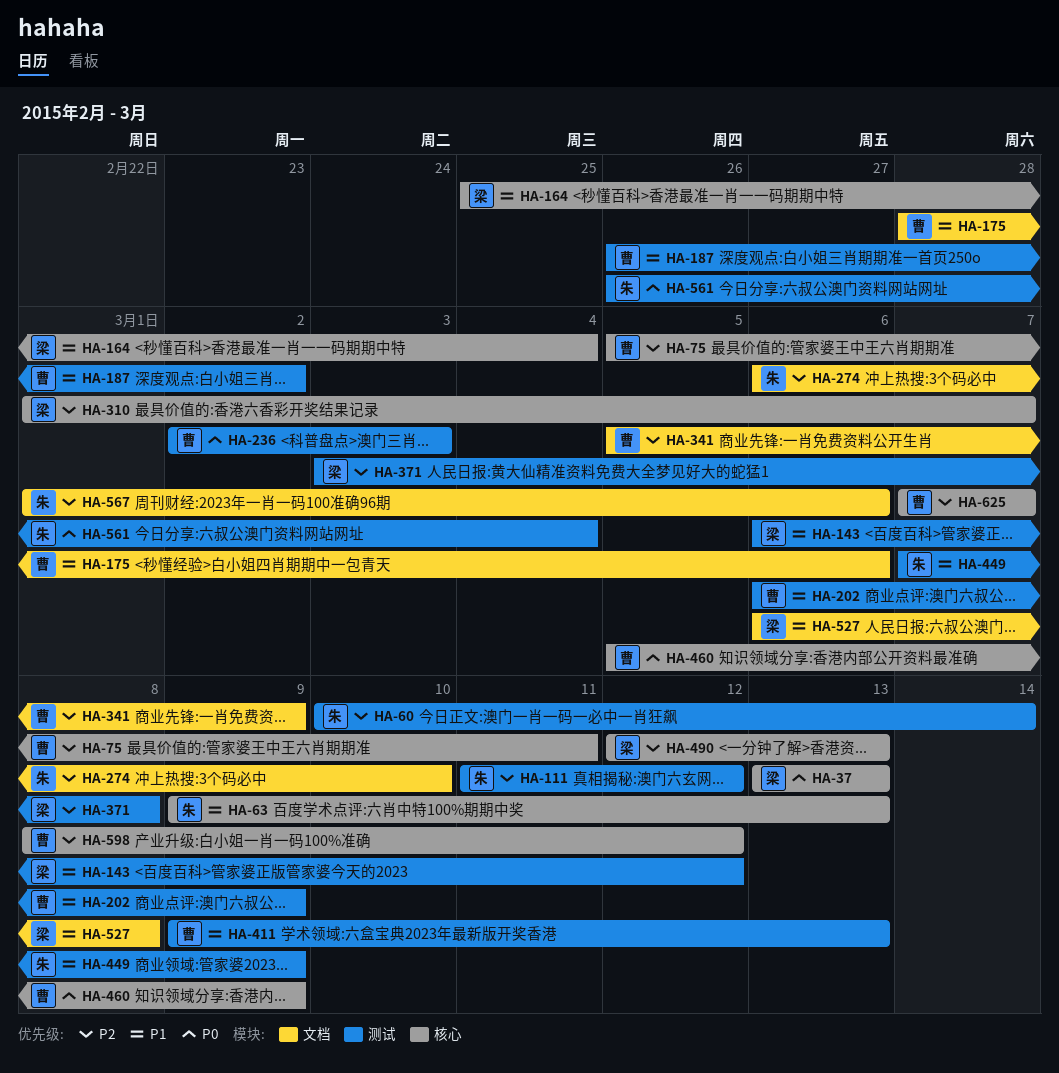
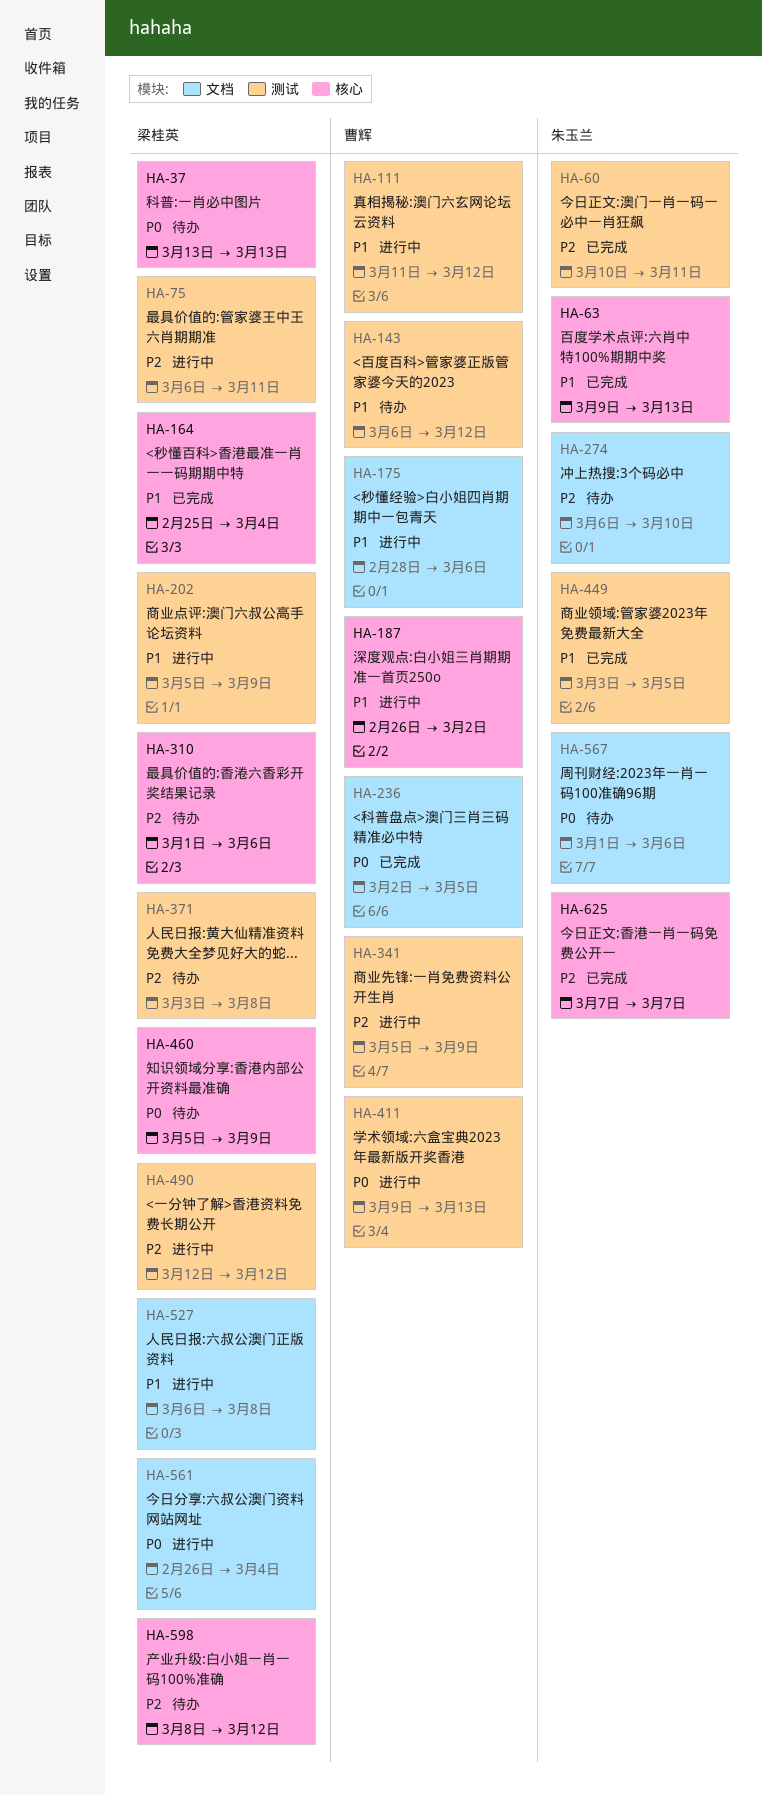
HA-60, due: Mar 14 -> Mar 11
HA-75, owner: 曹辉 -> 梁桂英
HA-75, label: 核心 -> 测试
HA-75, start: Mar 5 -> Mar 6
HA-111, owner: 朱玉兰 -> 曹辉
HA-111, priority: P2 -> P1
HA-143, owner: 梁桂英 -> 曹辉
HA-187, label: 测试 -> 核心
HA-202, owner: 曹辉 -> 梁桂英
HA-202, start: Mar 6 -> Mar 5
HA-236, label: 测试 -> 文档
HA-236, due: Mar 3 -> Mar 5
HA-310, due: Mar 7 -> Mar 6
HA-341, label: 文档 -> 测试
HA-411, priority: P1 -> P0
HA-449, start: Mar 7 -> Mar 3
HA-449, due: Mar 9 -> Mar 5
HA-460, owner: 曹辉 -> 梁桂英
HA-490, label: 核心 -> 测试
HA-490, due: Mar 13 -> Mar 12
HA-561, owner: 朱玉兰 -> 梁桂英
HA-561, label: 测试 -> 文档
HA-567, priority: P2 -> P0
HA-598, owner: 曹辉 -> 梁桂英
HA-625, owner: 曹辉 -> 朱玉兰

